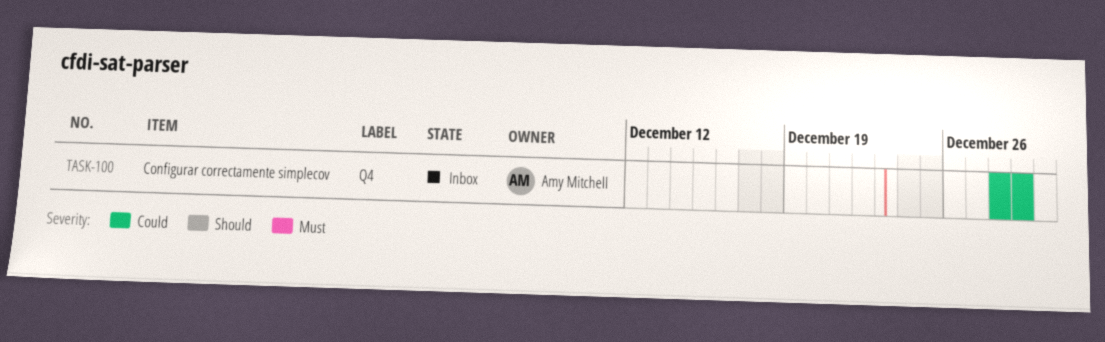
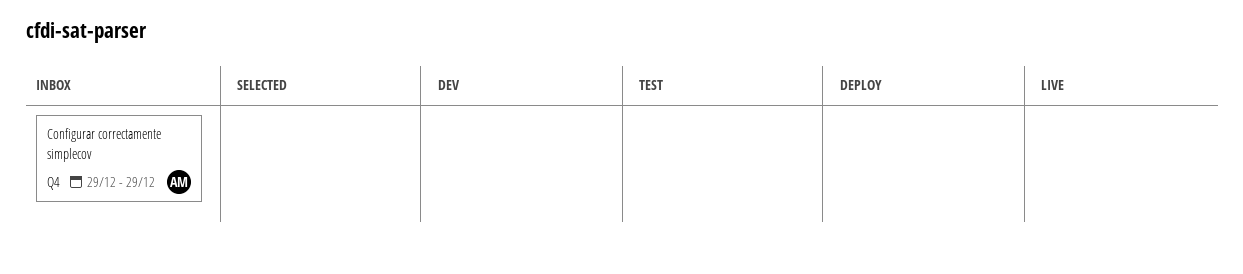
Configurar correctamente simplecov, start: Dec 28 -> Dec 29

